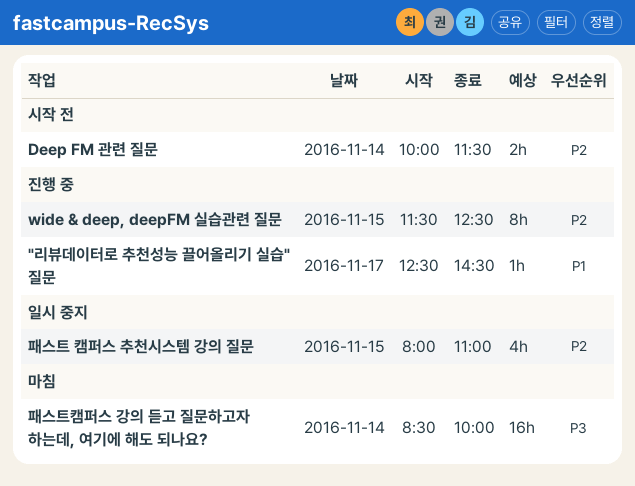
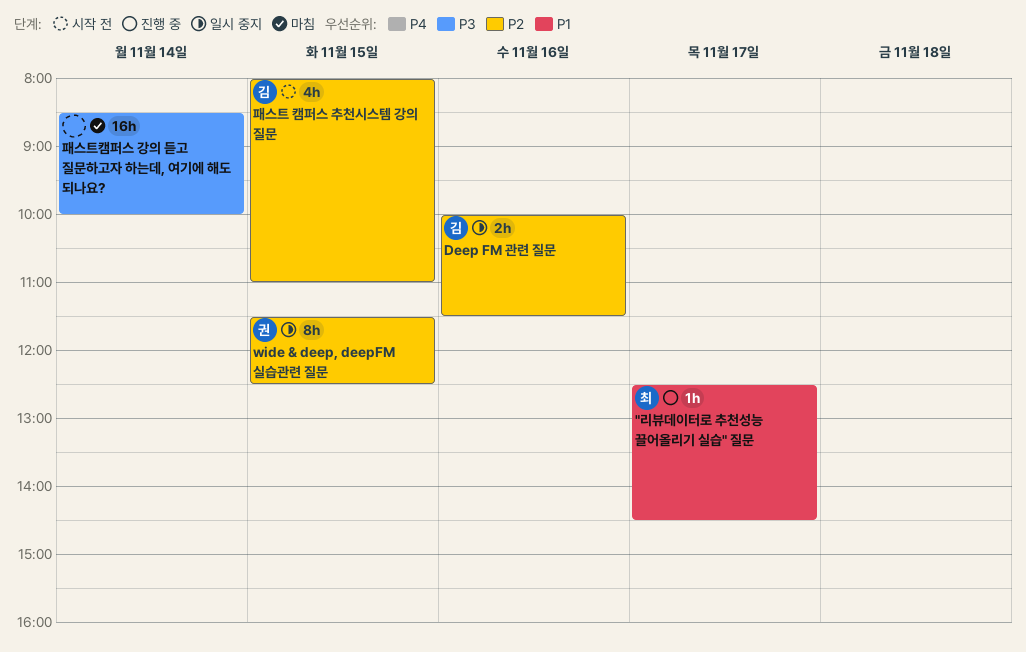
Deep FM 관련 질문, status: 시작 전 -> 일시 중지
Deep FM 관련 질문, day: Nov 14 -> Nov 16
wide & deep, deepFM 실습관련 질문, status: 진행 중 -> 일시 중지
패스트 캠퍼스 추천시스템 강의 질문, status: 일시 중지 -> 시작 전

